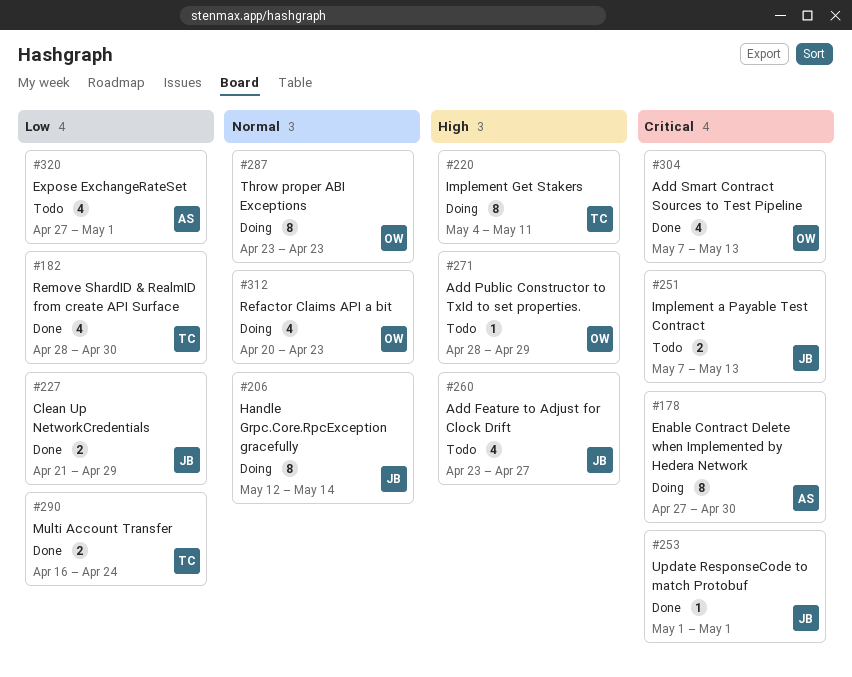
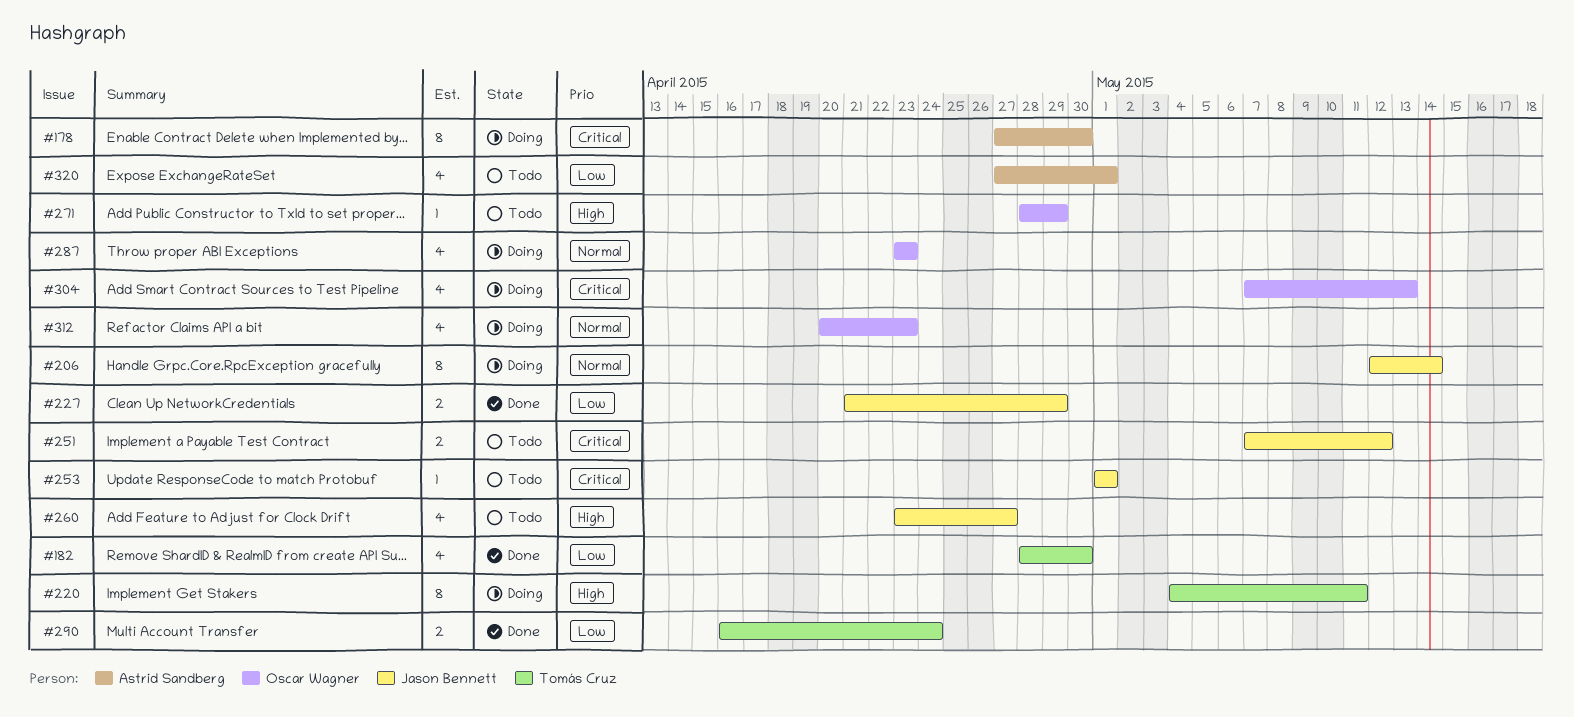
#251, due: May 13 -> May 12
#253, status: Done -> Todo
#287, estimate: 8 -> 4
#304, status: Done -> Doing

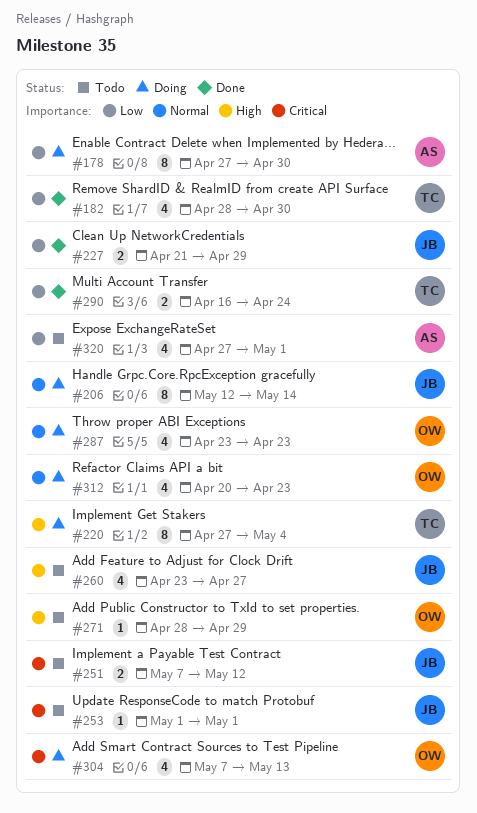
#178, priority: Critical -> Low
#220, start: May 4 -> Apr 27
#220, due: May 11 -> May 4

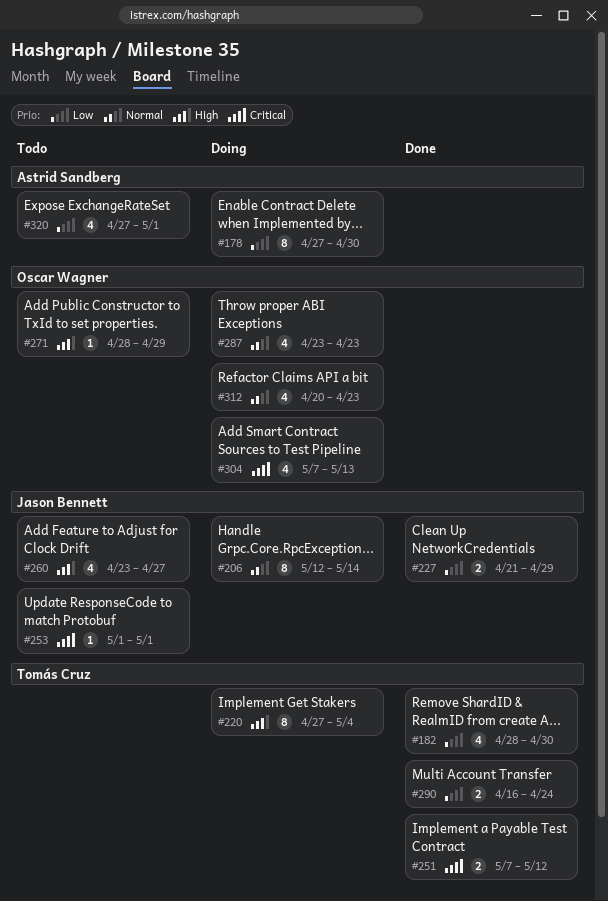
#251, status: Todo -> Done
#251, owner: Jason Bennett -> Tomás Cruz

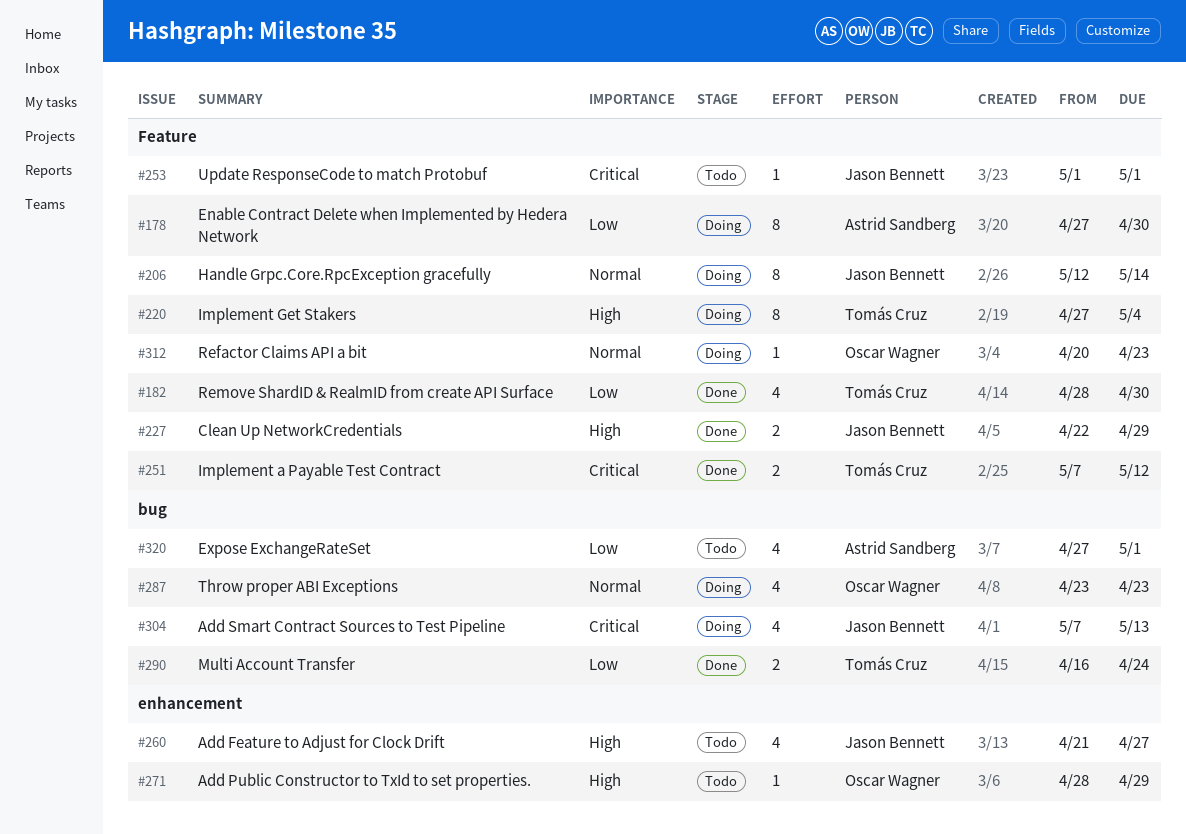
#227, priority: Low -> High
#227, start: Apr 21 -> Apr 22
#260, start: Apr 23 -> Apr 21
#304, owner: Oscar Wagner -> Jason Bennett
#312, estimate: 4 -> 1

